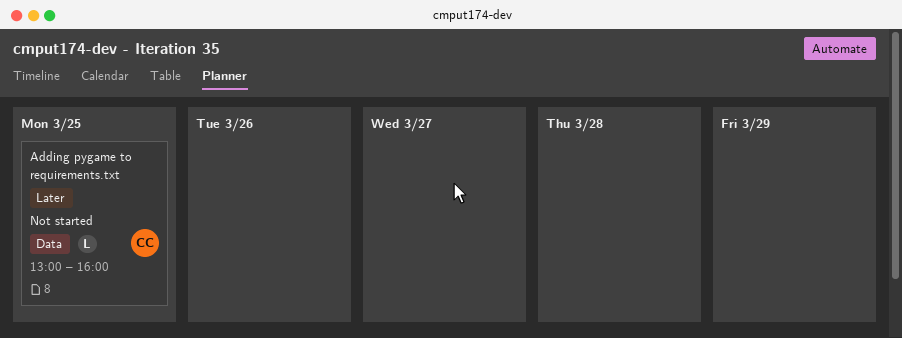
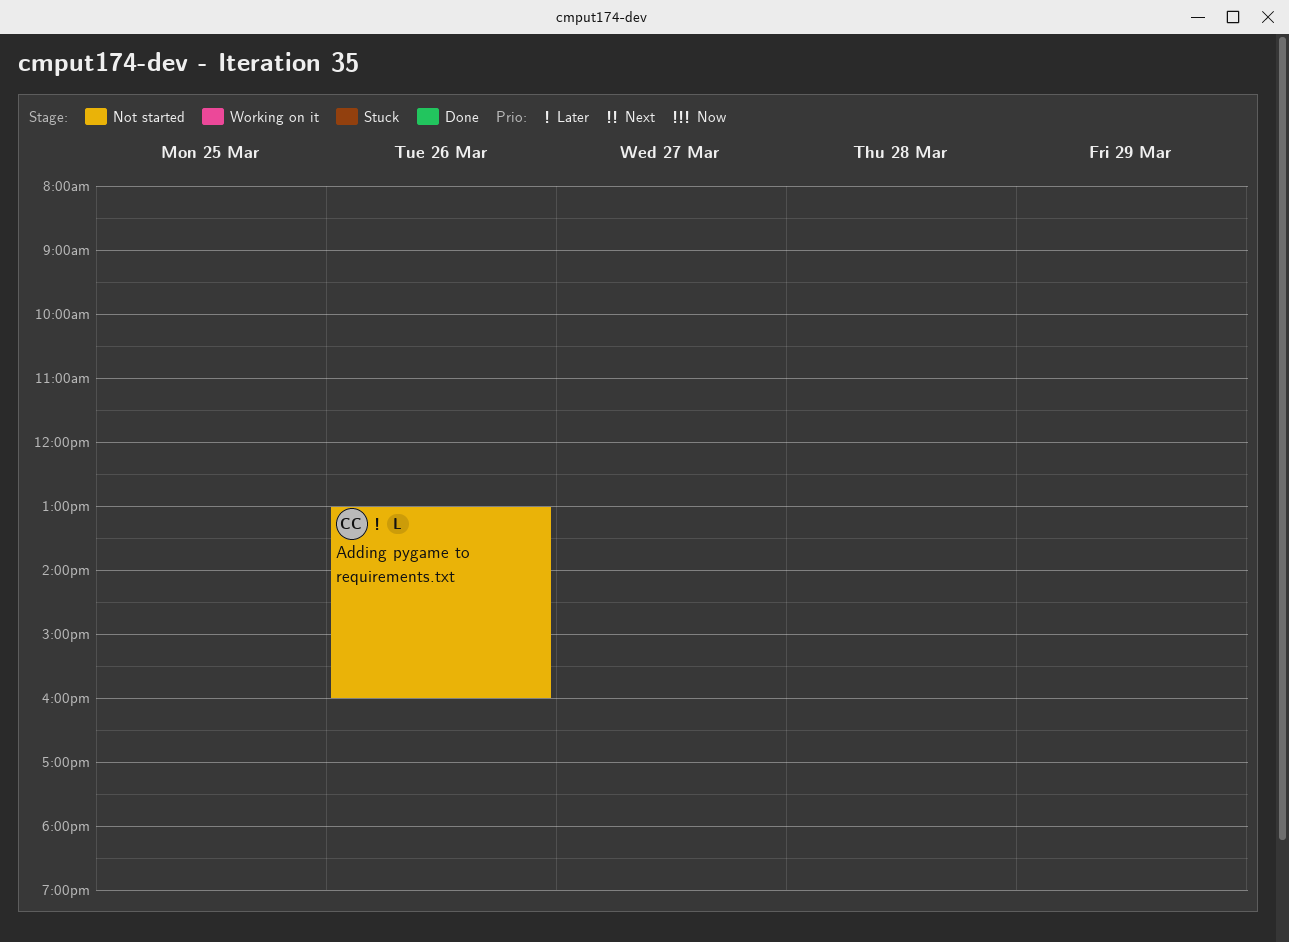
Adding pygame to requirements.txt, day: Mar 25 -> Mar 26

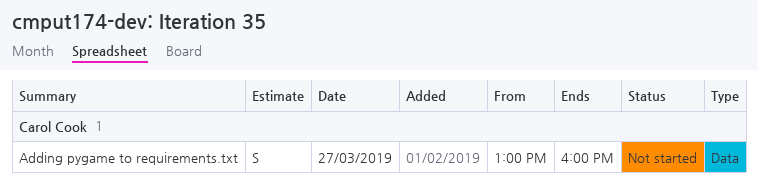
Adding pygame to requirements.txt, estimate: L -> S
Adding pygame to requirements.txt, day: Mar 26 -> Mar 27

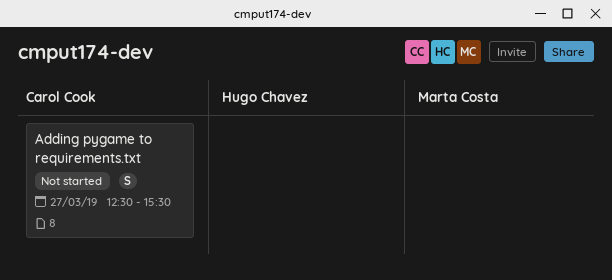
Adding pygame to requirements.txt, begins: 13:00 -> 12:30
Adding pygame to requirements.txt, ends: 16:00 -> 15:30

